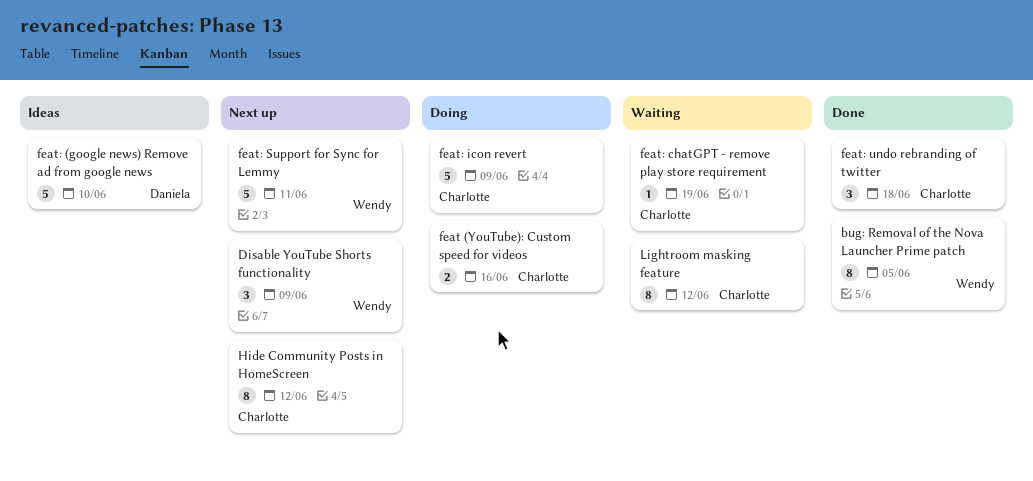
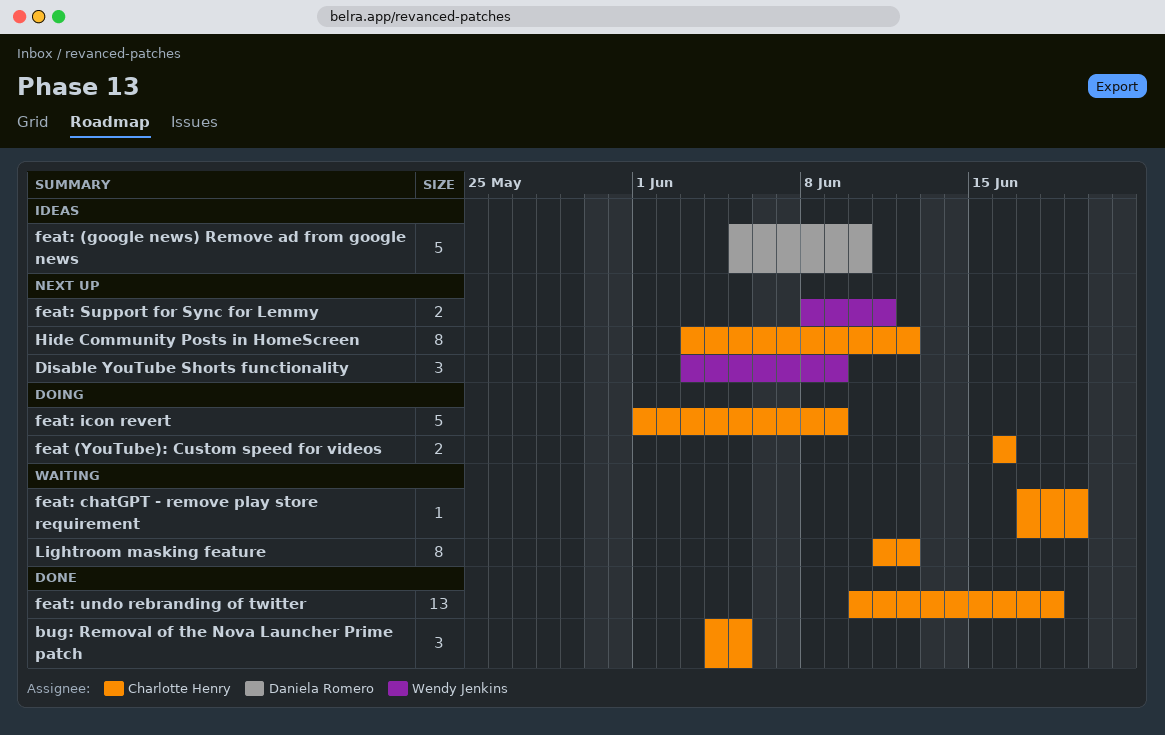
bug: Removal of the Nova Launcher Prime patch, owner: Wendy Jenkins -> Charlotte Henry
bug: Removal of the Nova Launcher Prime patch, estimate: 8 -> 3
feat: Support for Sync for Lemmy, estimate: 5 -> 2
feat: undo rebranding of twitter, estimate: 3 -> 13

